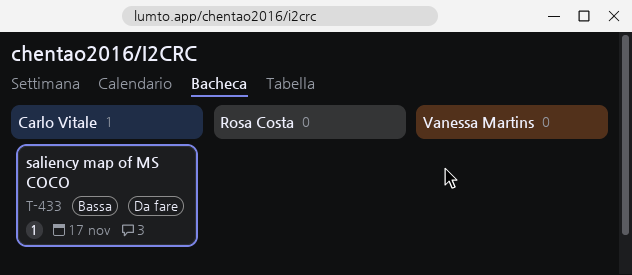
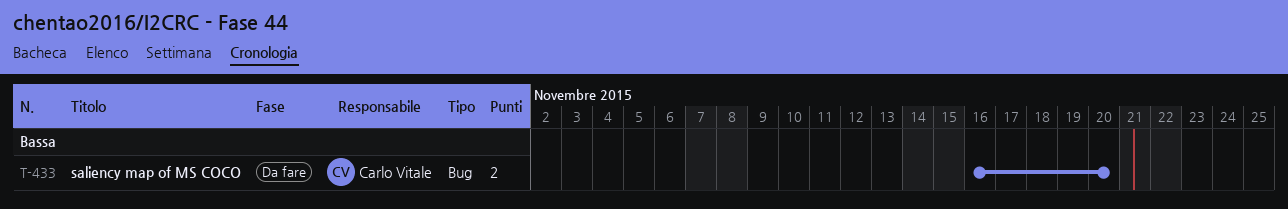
T-433, estimate: 1 -> 2
T-433, due: Nov 17 -> Nov 20

